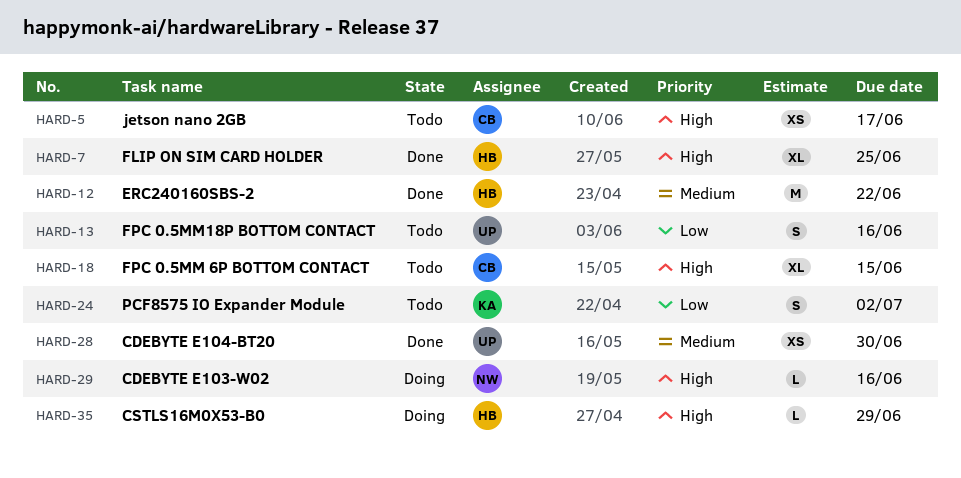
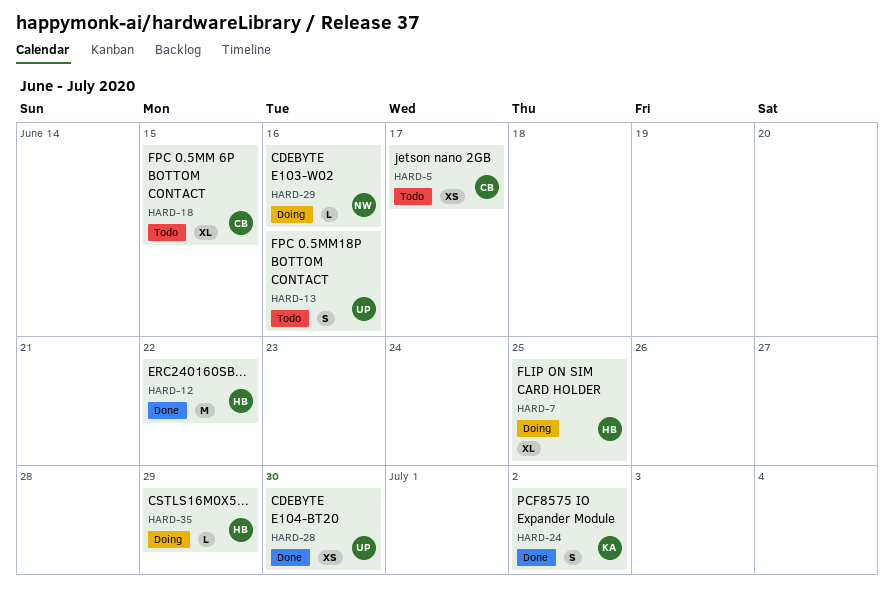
HARD-7, status: Done -> Doing
HARD-24, status: Todo -> Done

